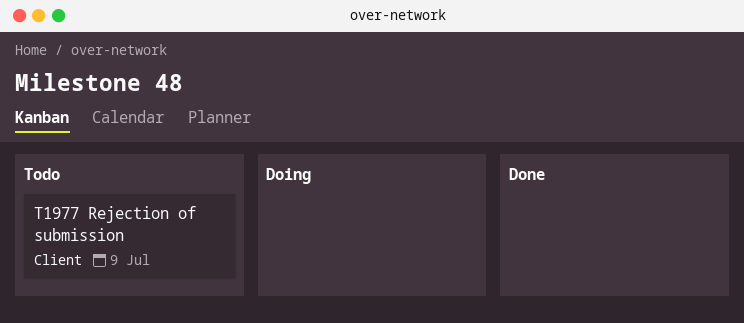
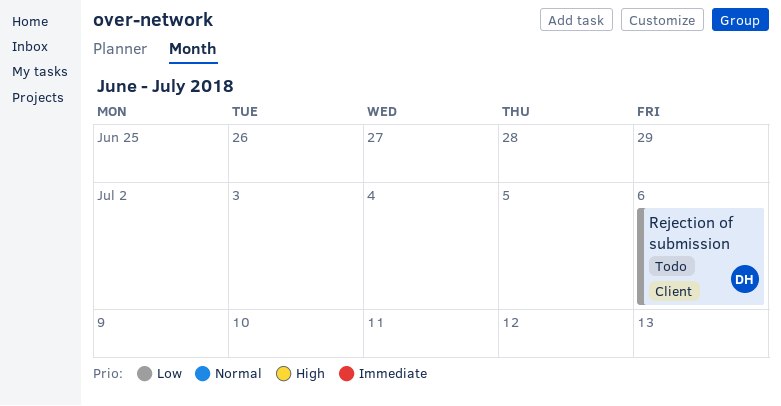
Rejection of submission, due: Jul 9 -> Jul 6

